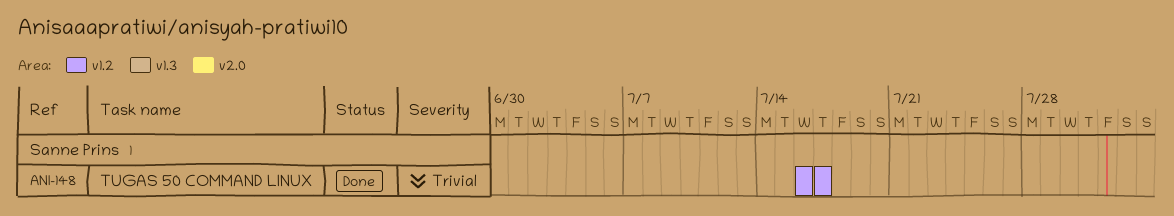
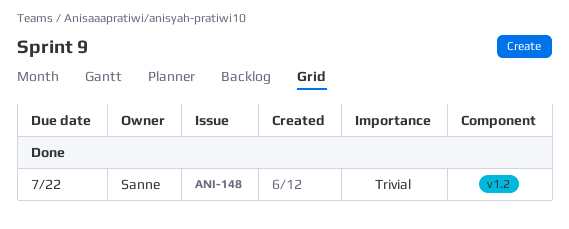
ANI-148, due: Jul 17 -> Jul 22

